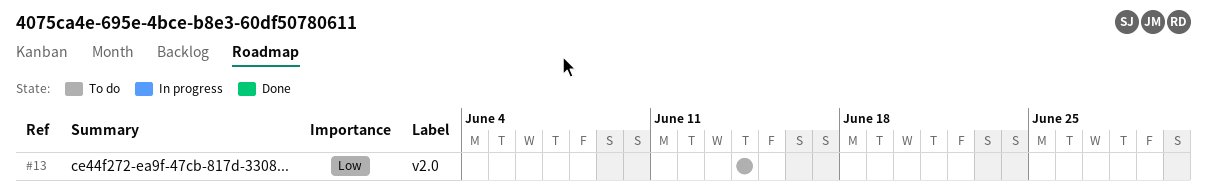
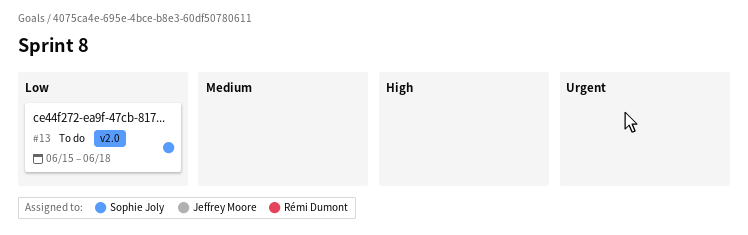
#13, start: Jun 14 -> Jun 15
#13, due: Jun 14 -> Jun 18

